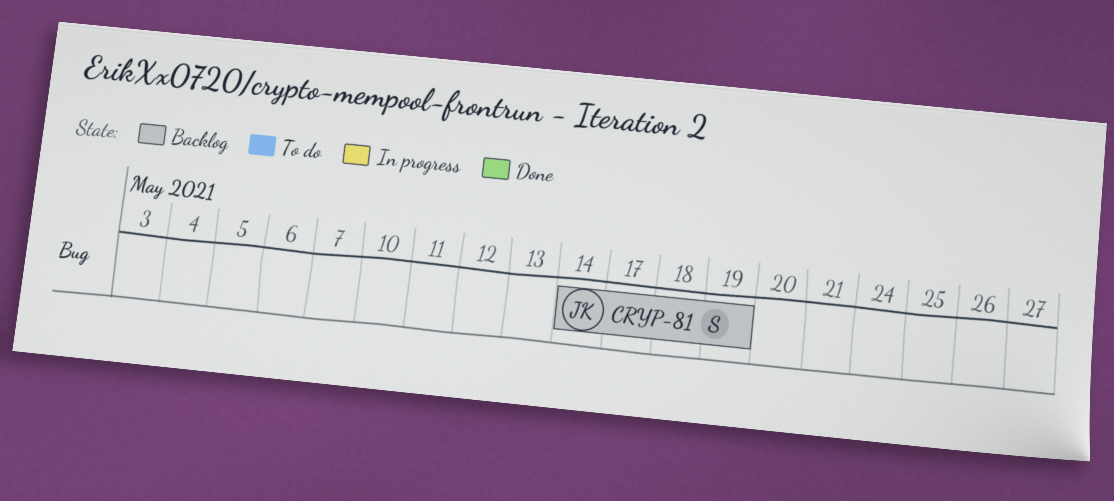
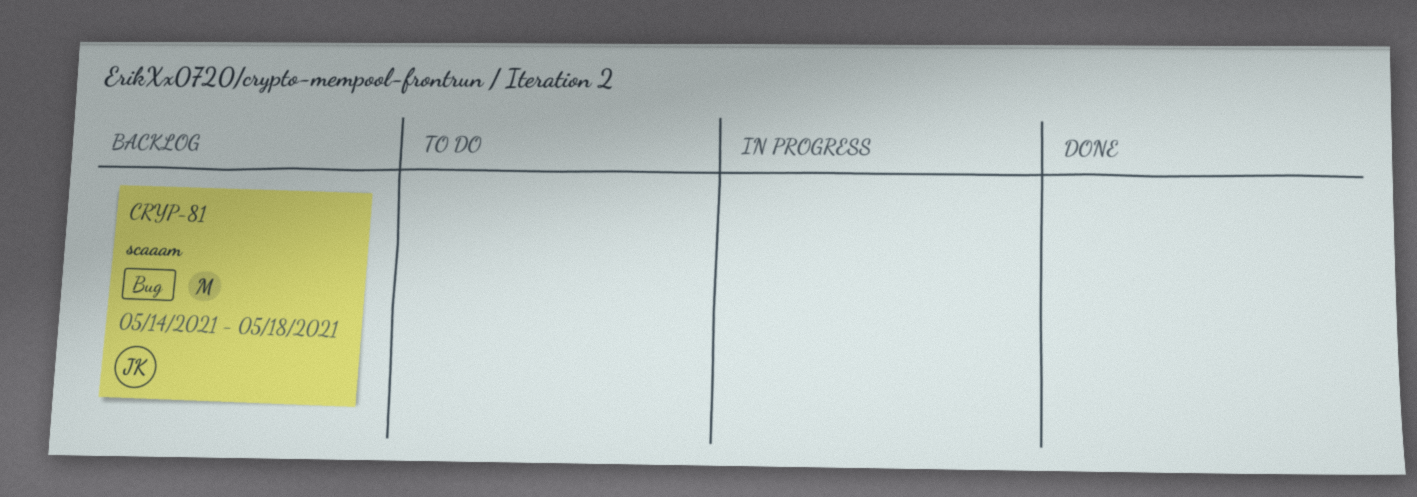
CRYP-81, estimate: S -> M
CRYP-81, due: May 19 -> May 18

